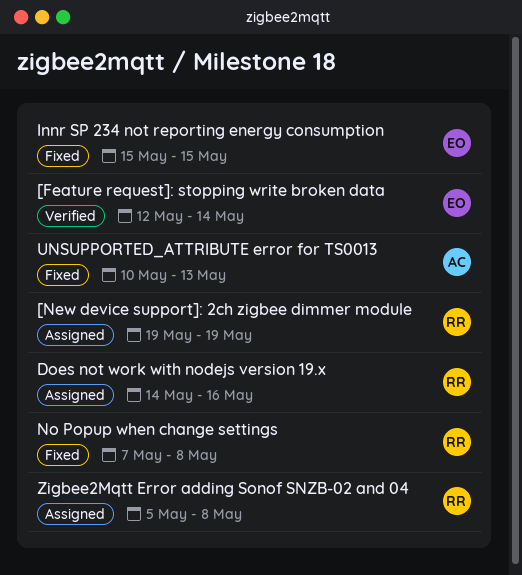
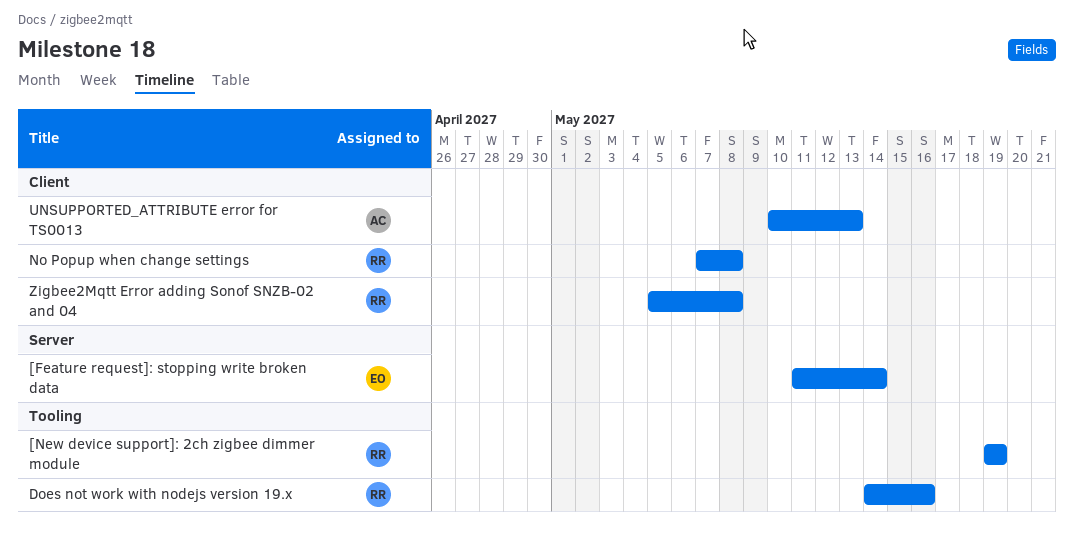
[Feature request]: stopping write broken data, start: May 12 -> May 11
Innr SP 234 not reporting energy consumption: present -> none

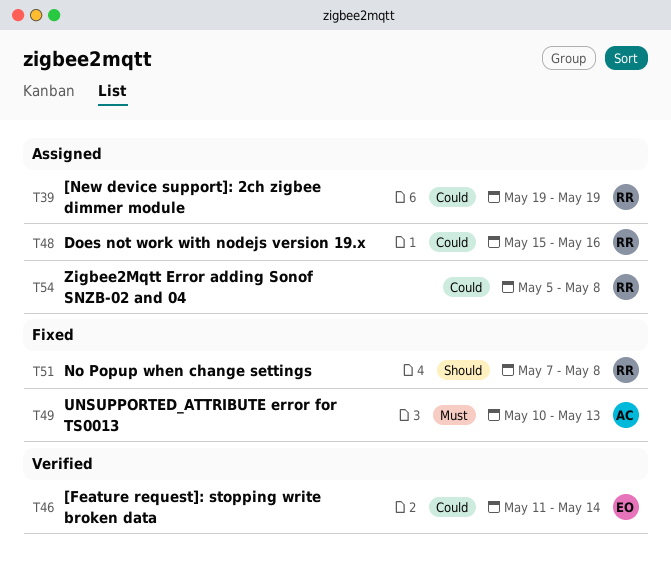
Does not work with nodejs version 19.x, start: May 14 -> May 15

